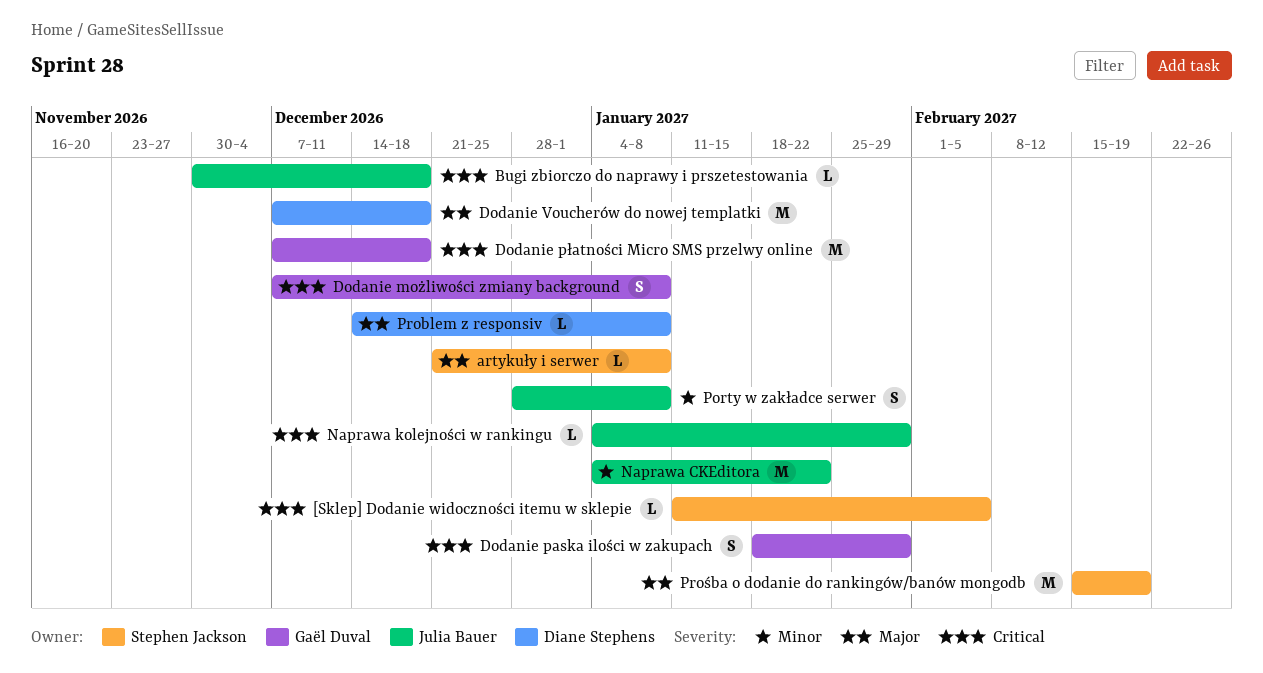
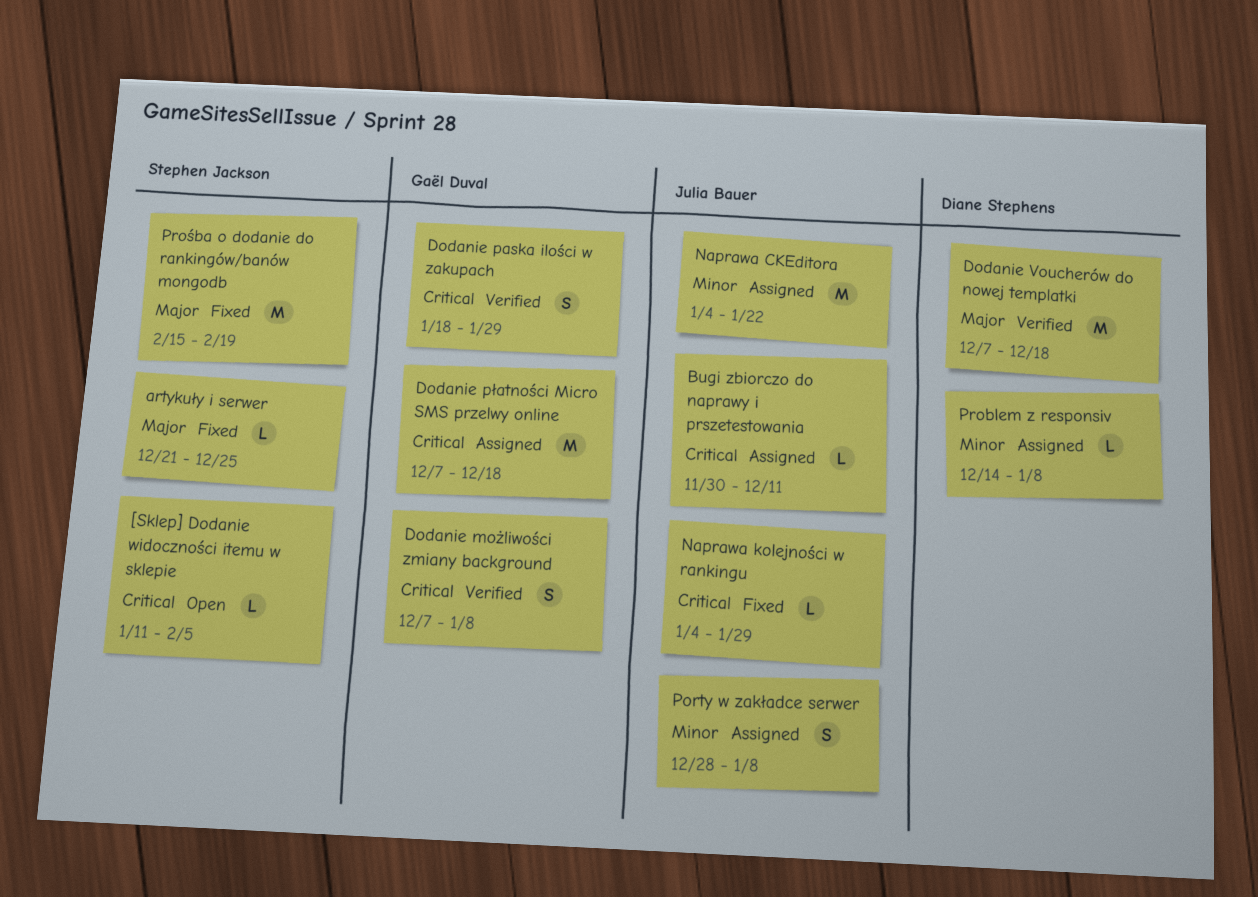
artykuły i serwer, due: Jan 8 -> Dec 25
Bugi zbiorczo do naprawy i prszetestowania, due: Dec 18 -> Dec 11
Problem z responsiv, priority: Major -> Minor

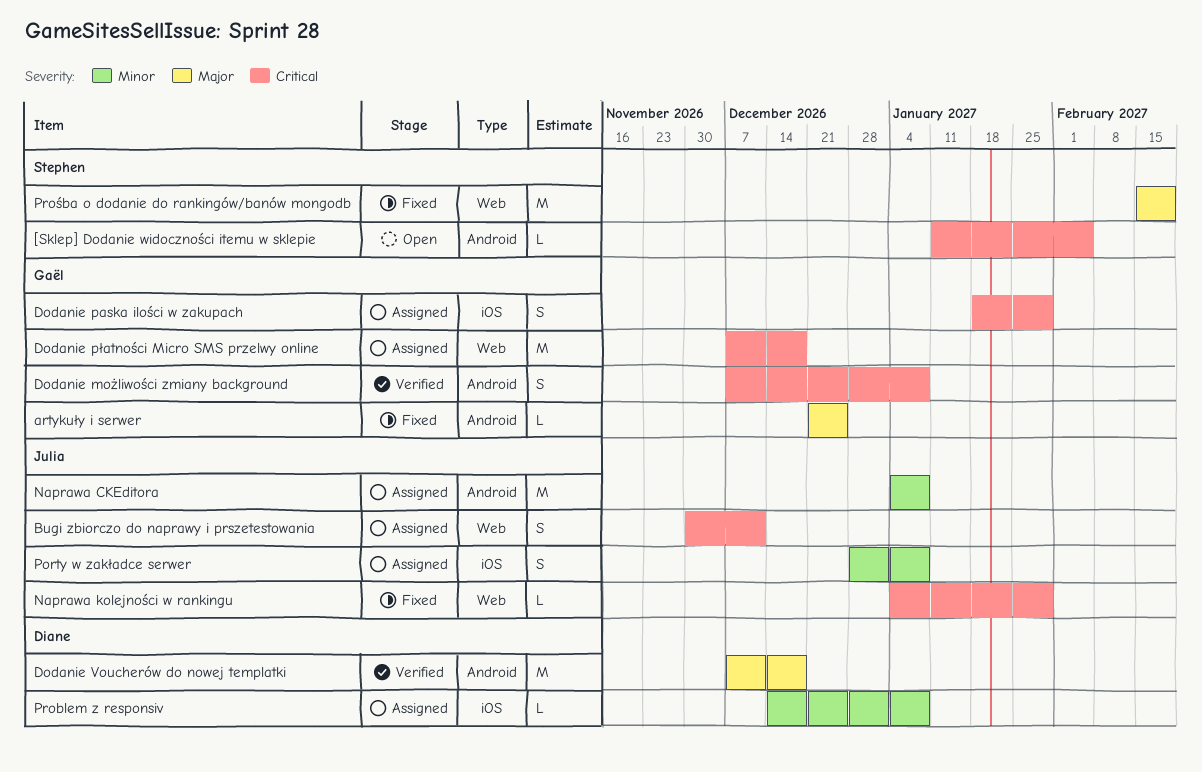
artykuły i serwer, owner: Stephen Jackson -> Gaël Duval
Bugi zbiorczo do naprawy i prszetestowania, estimate: L -> S
Dodanie paska ilości w zakupach, status: Verified -> Assigned
Naprawa CKEditora, due: Jan 22 -> Jan 8

